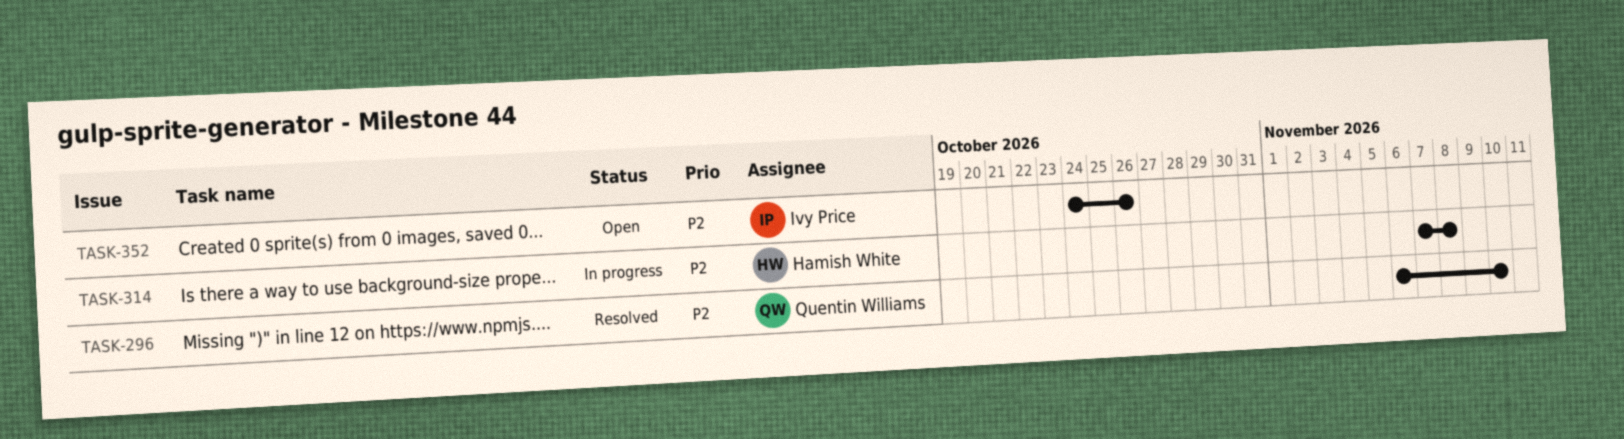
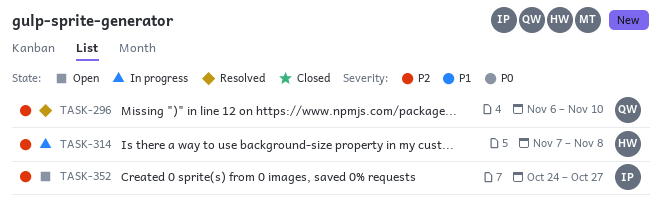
TASK-352, due: Oct 26 -> Oct 27

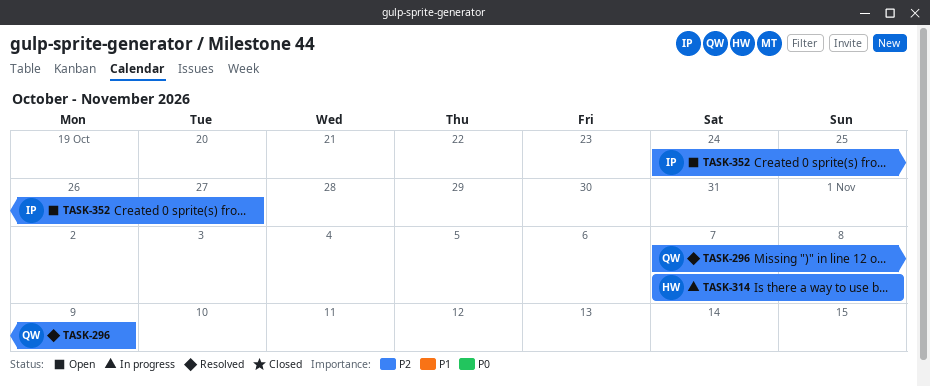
TASK-296, start: Nov 6 -> Nov 7
TASK-296, due: Nov 10 -> Nov 9

